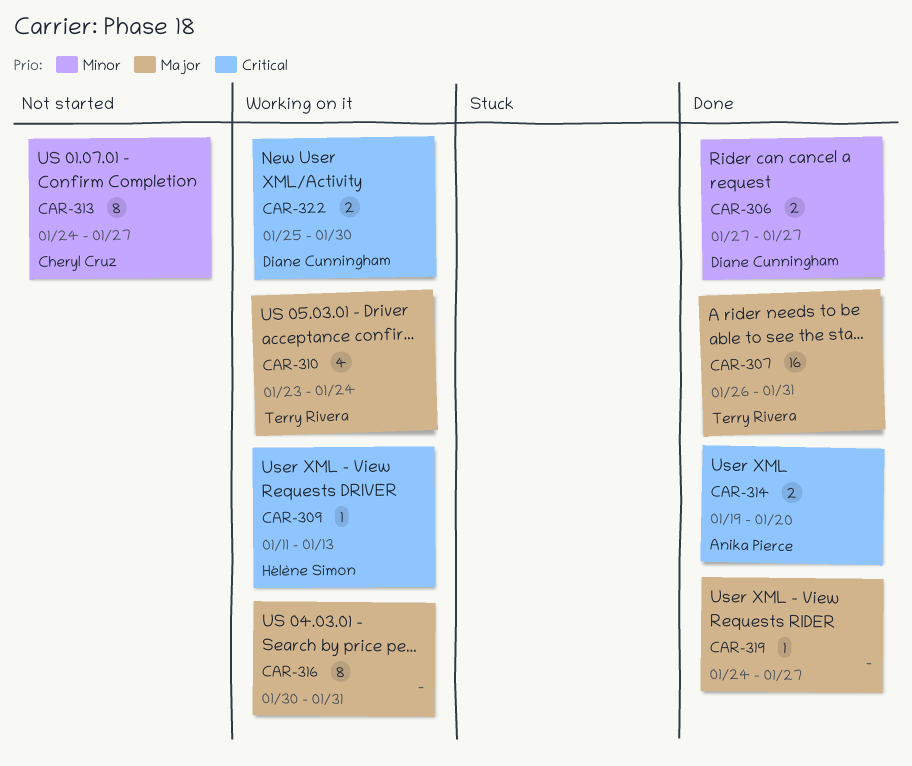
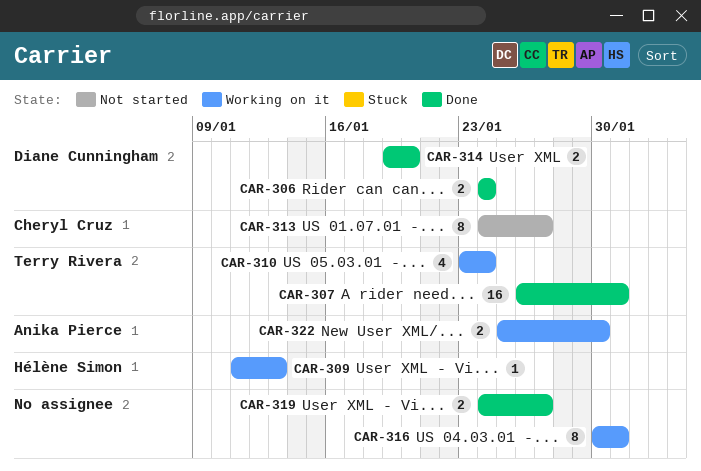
CAR-306, start: Jan 27 -> Jan 24
CAR-306, due: Jan 27 -> Jan 24
CAR-314, owner: Anika Pierce -> Diane Cunningham
CAR-319, estimate: 1 -> 2
CAR-322, owner: Diane Cunningham -> Anika Pierce

